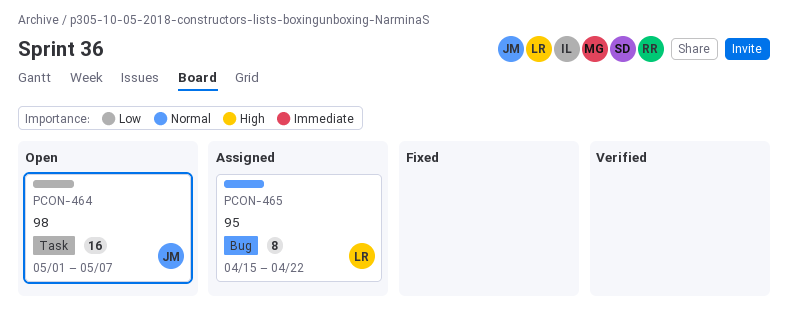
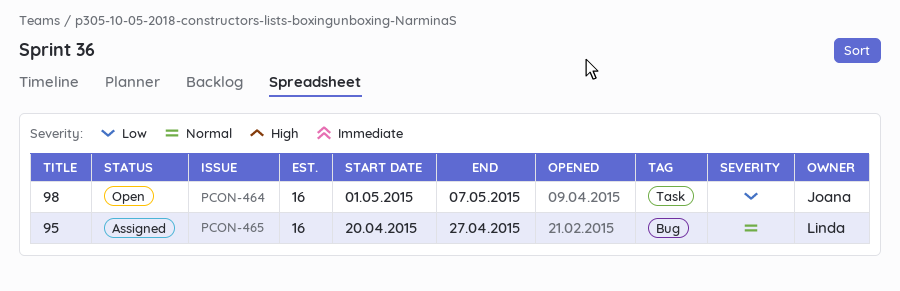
PCON-465, estimate: 8 -> 16
PCON-465, start: Apr 15 -> Apr 20
PCON-465, due: Apr 22 -> Apr 27

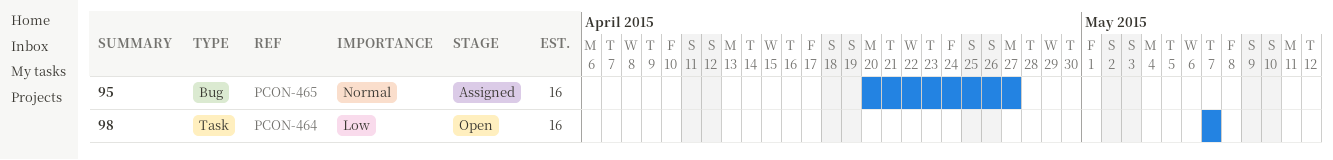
PCON-464, start: May 1 -> May 7

